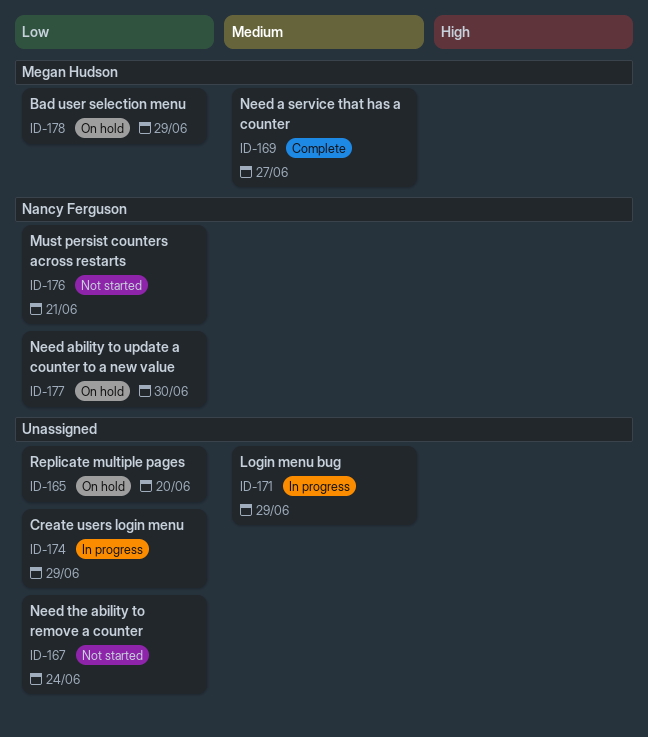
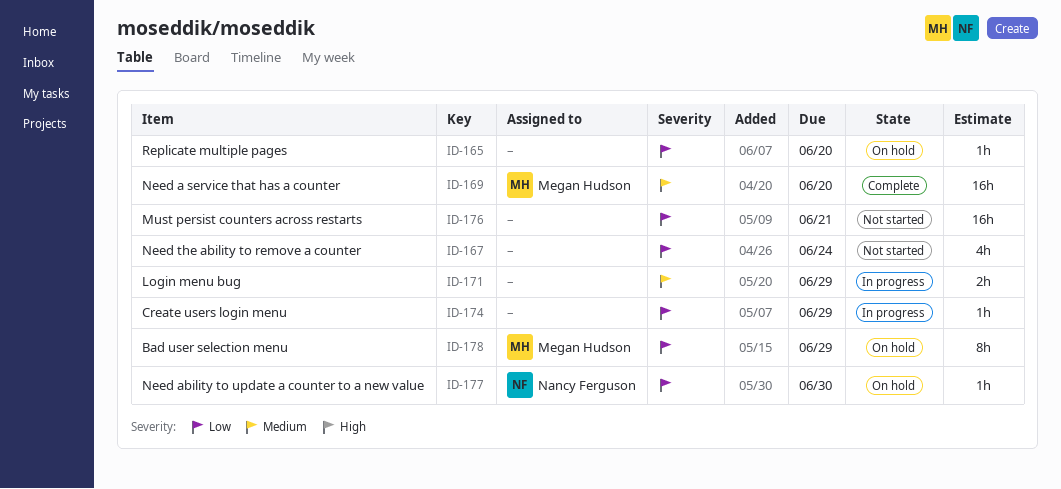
ID-169, due: Jun 27 -> Jun 20
ID-176, owner: Nancy Ferguson -> none

